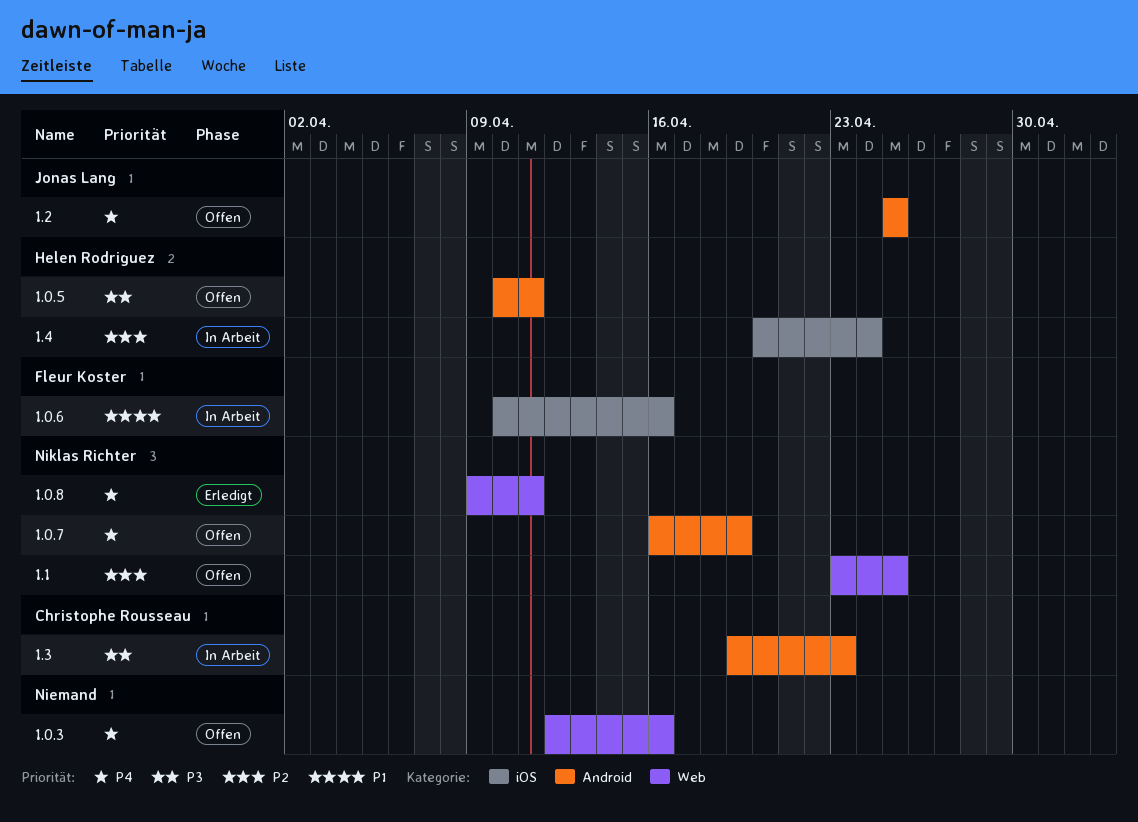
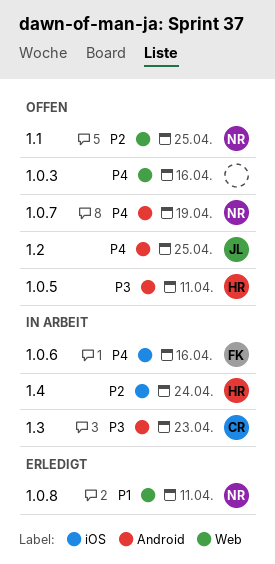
1.0.6, priority: P1 -> P4
1.0.8, priority: P4 -> P1

